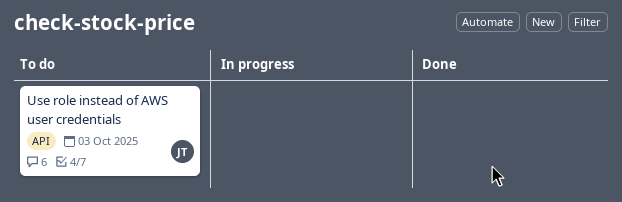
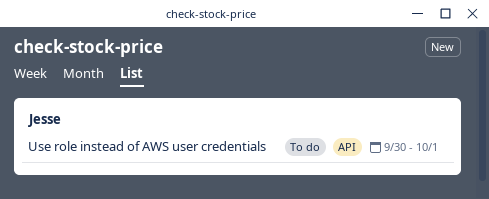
Use role instead of AWS user credentials, due: Oct 3 -> Oct 1

